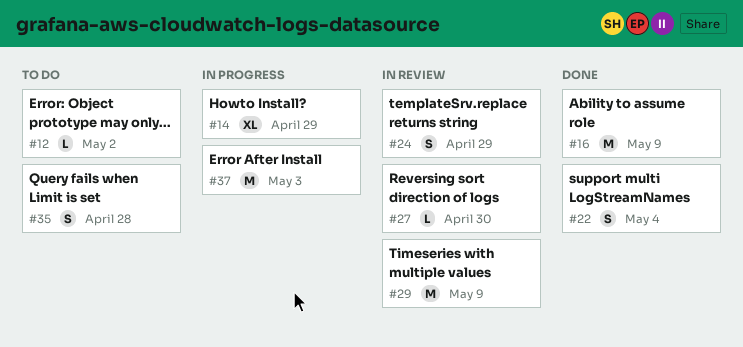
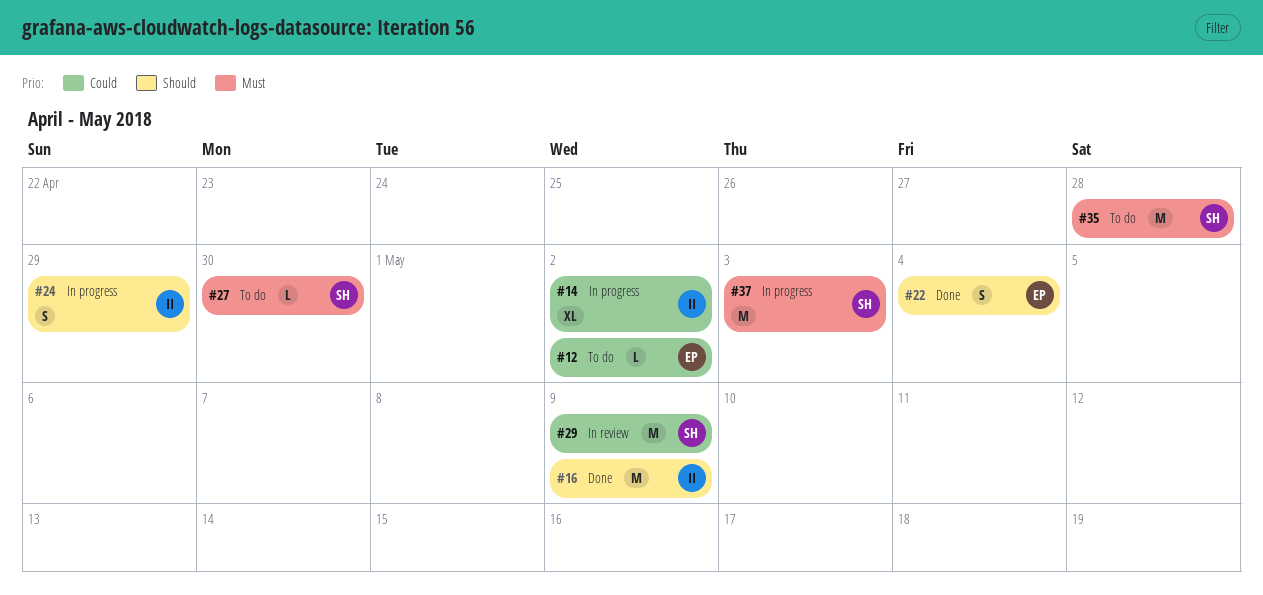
#14, due: Apr 29 -> May 2
#24, status: In review -> In progress
#27, status: In review -> To do
#35, estimate: S -> M

